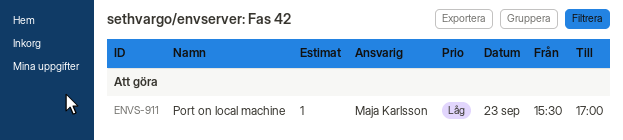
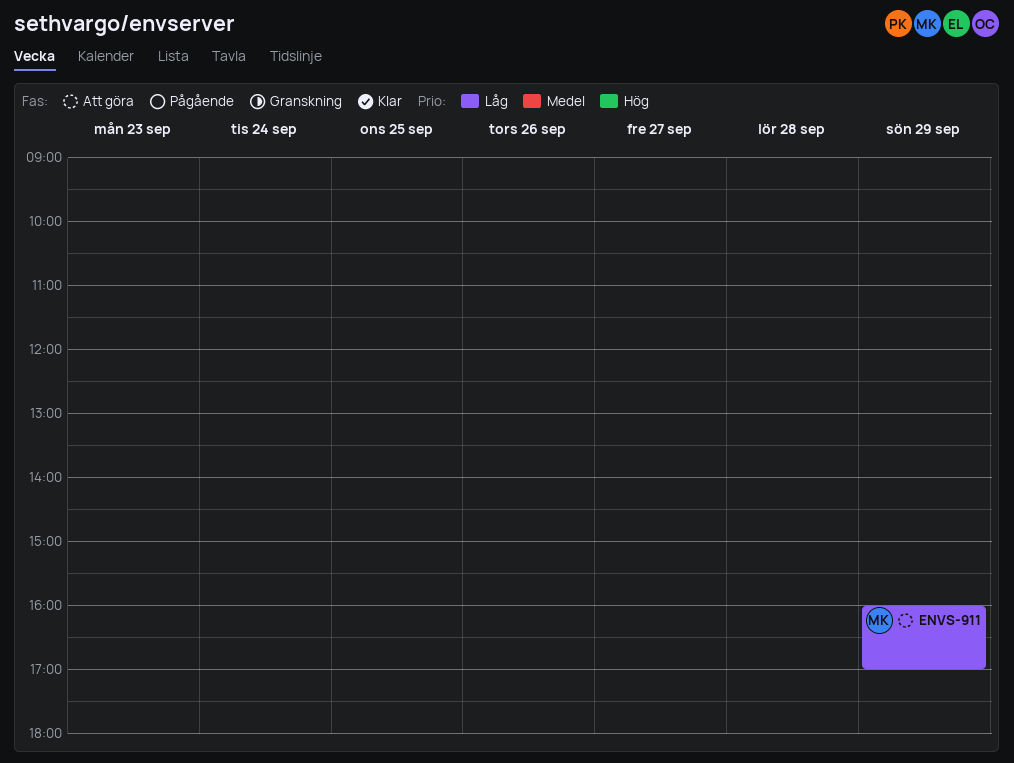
ENVS-911, day: Sep 23 -> Sep 29
ENVS-911, begins: 15:30 -> 16:00

